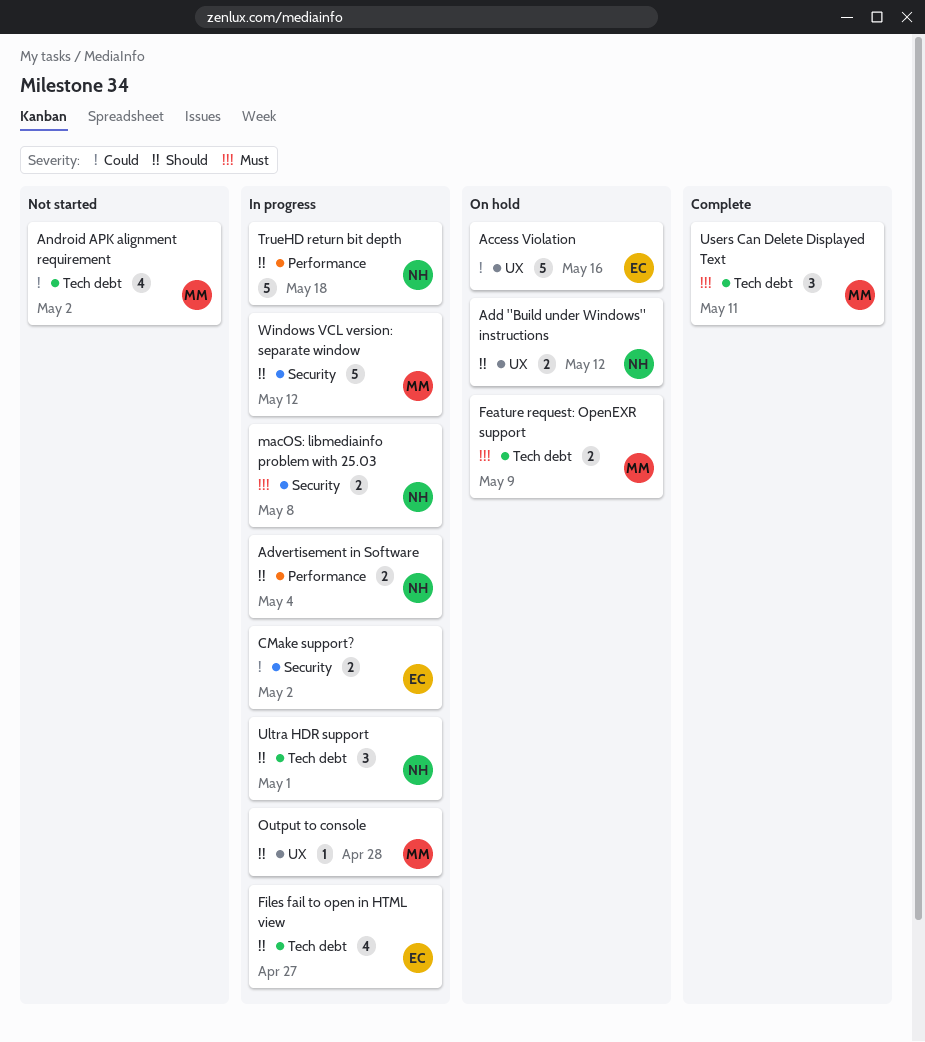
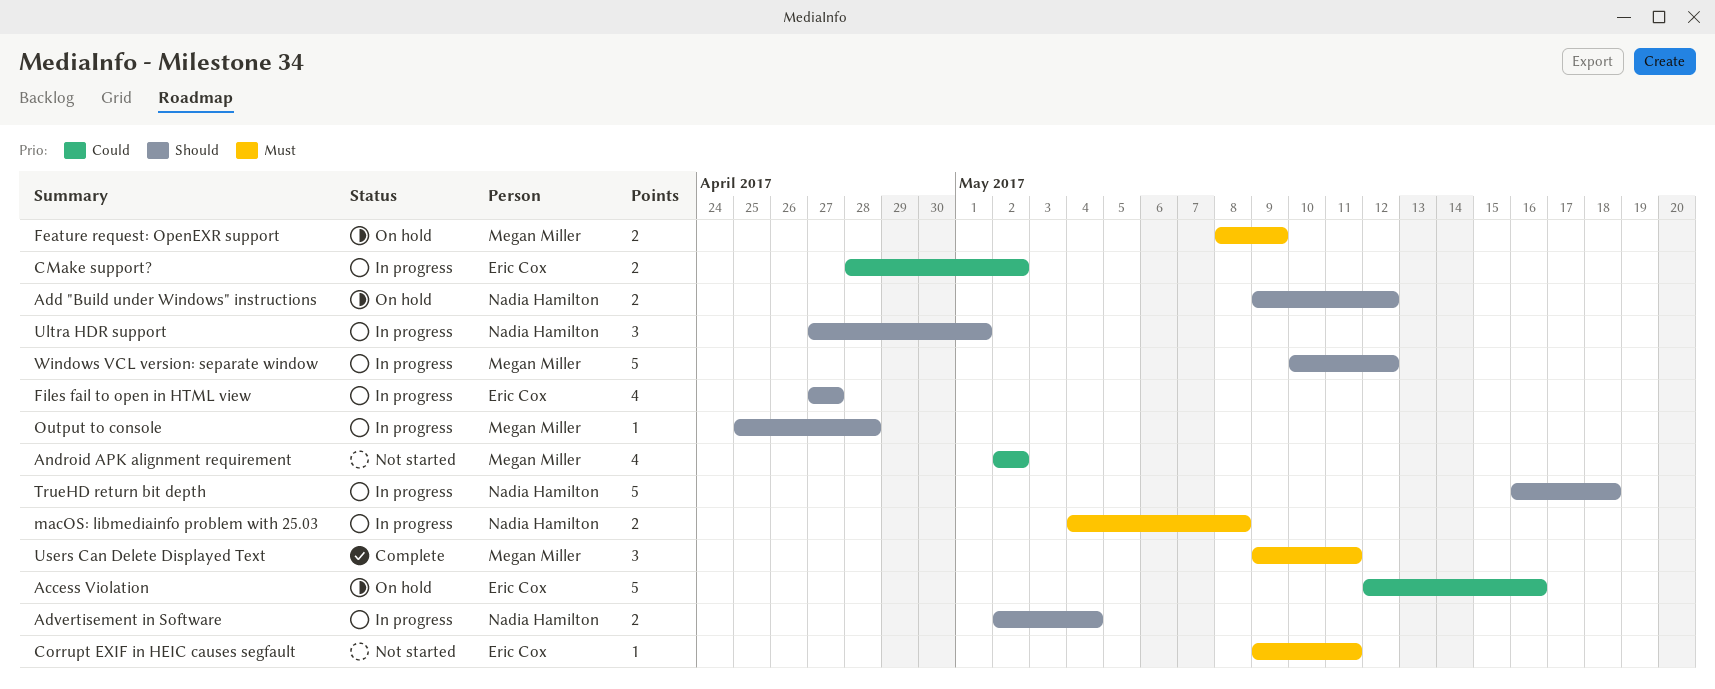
Corrupt EXIF in HEIC causes segfault: none -> present

